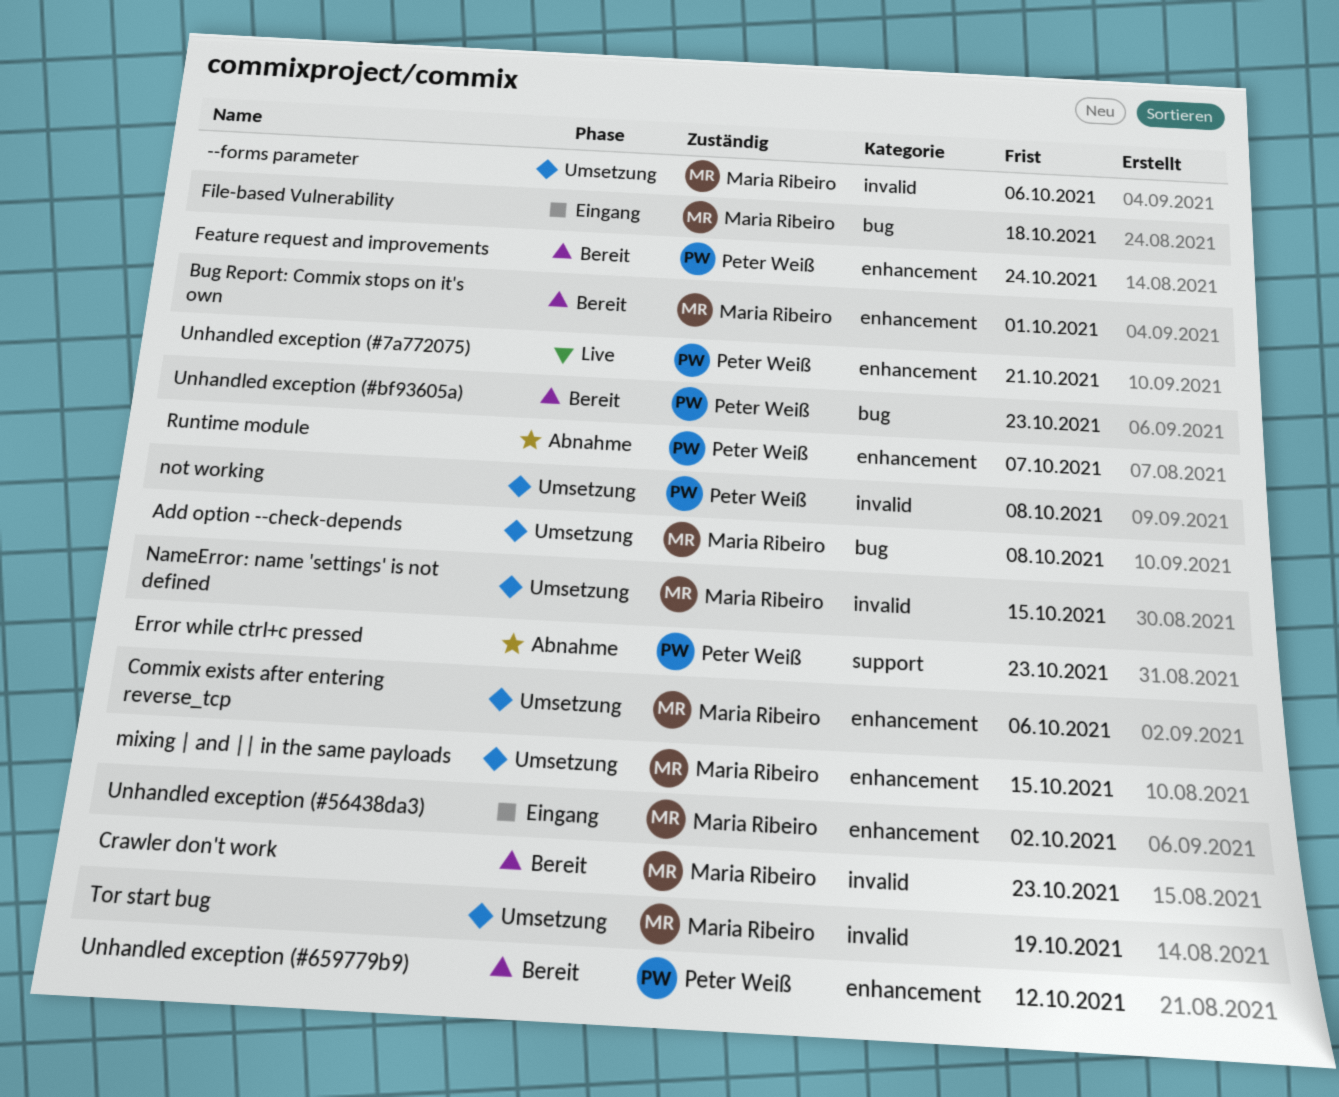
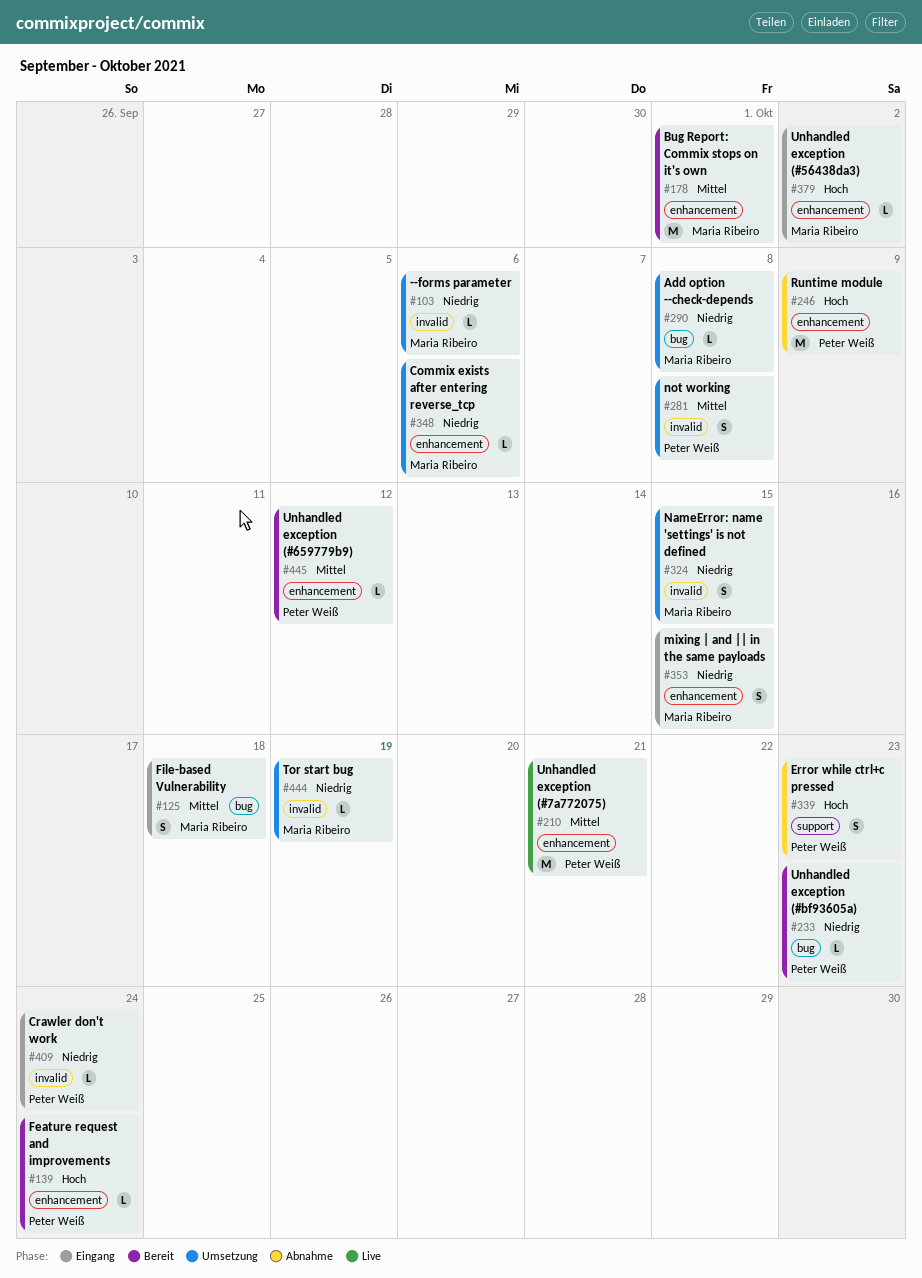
Crawler don't work, status: Bereit -> Eingang
Crawler don't work, owner: Maria Ribeiro -> Peter Weiß
Crawler don't work, due: Oct 23 -> Oct 24
mixing | and || in the same payloads, status: Umsetzung -> Eingang
Runtime module, due: Oct 7 -> Oct 9

